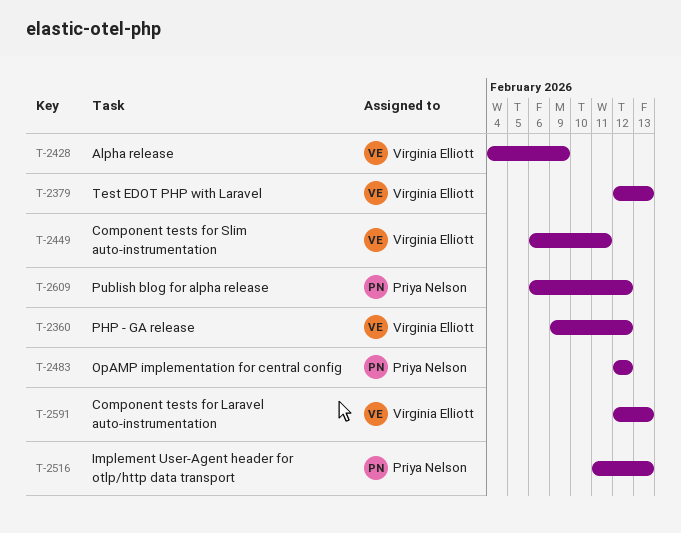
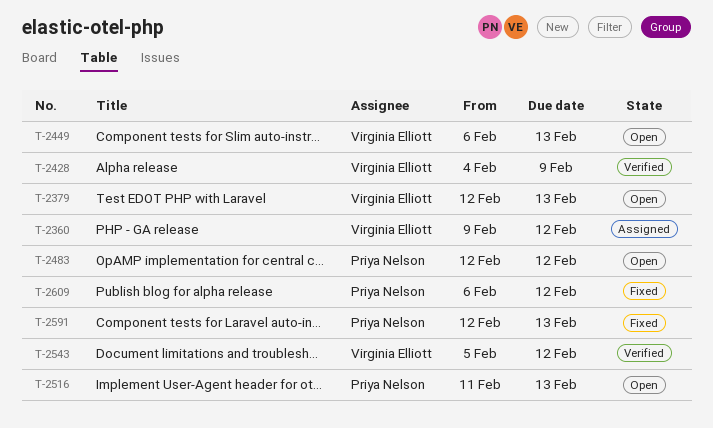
T-2449, due: Feb 11 -> Feb 13
T-2543: none -> present
T-2591, owner: Virginia Elliott -> Priya Nelson

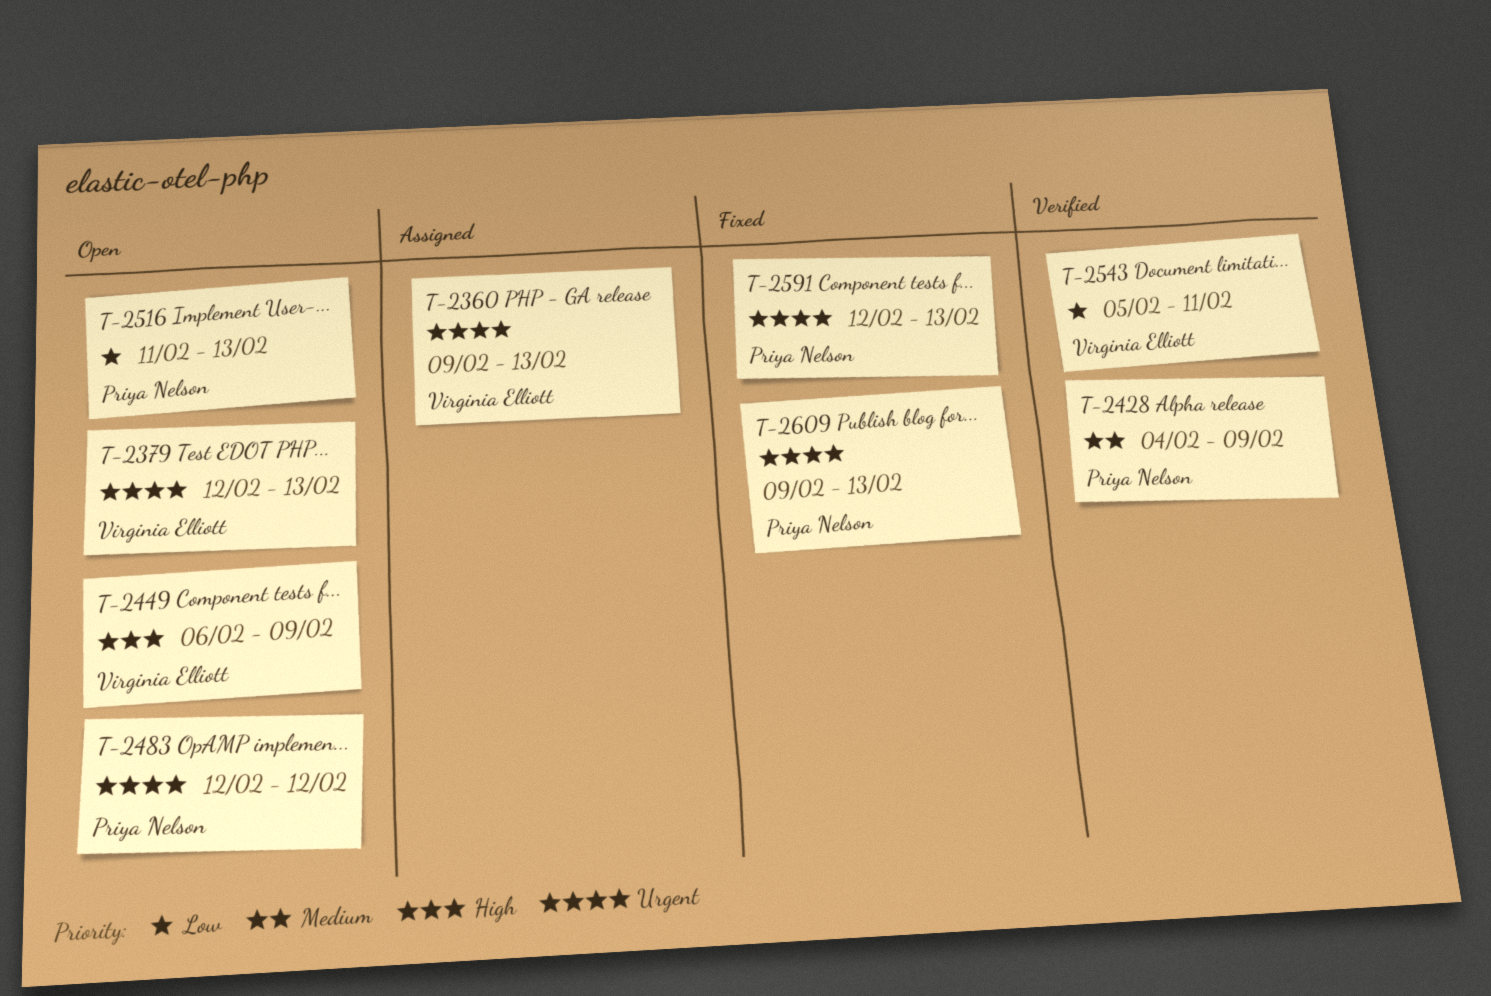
T-2360, due: Feb 12 -> Feb 13
T-2428, owner: Virginia Elliott -> Priya Nelson
T-2449, due: Feb 13 -> Feb 9
T-2543, due: Feb 12 -> Feb 11
T-2609, start: Feb 6 -> Feb 9
T-2609, due: Feb 12 -> Feb 13

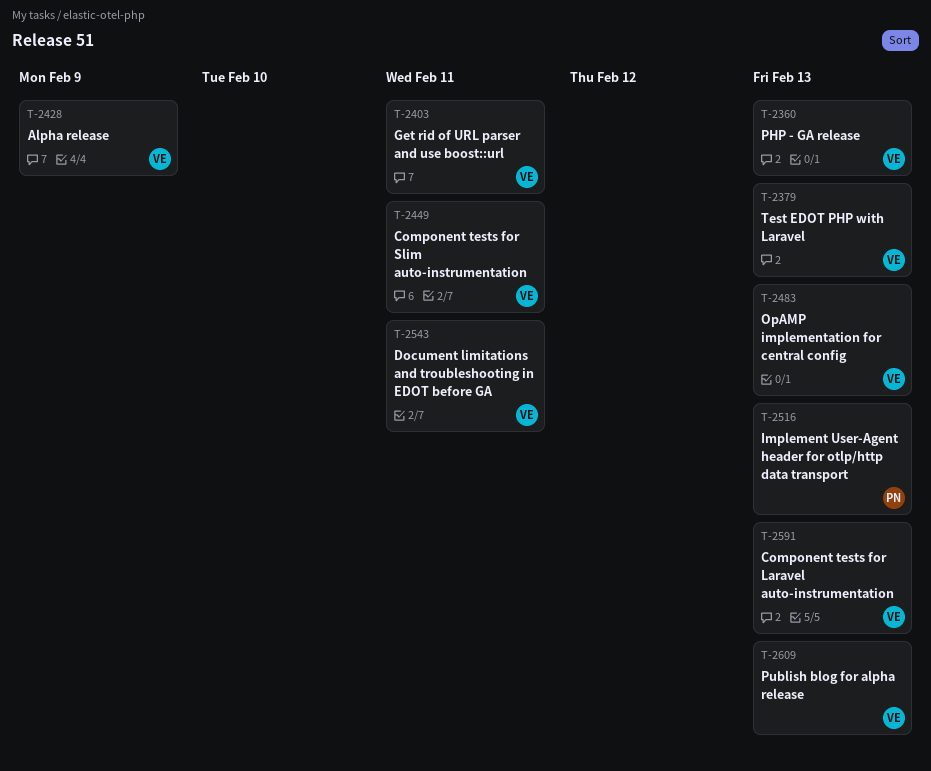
T-2403: none -> present
T-2428, owner: Priya Nelson -> Virginia Elliott
T-2449, due: Feb 9 -> Feb 11
T-2483, owner: Priya Nelson -> Virginia Elliott
T-2483, due: Feb 12 -> Feb 13
T-2591, owner: Priya Nelson -> Virginia Elliott
T-2609, owner: Priya Nelson -> Virginia Elliott

